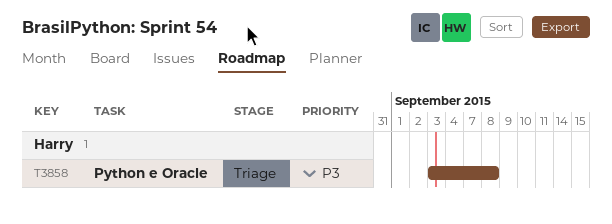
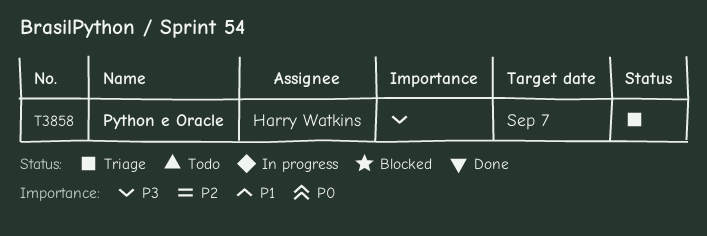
T3858, due: Sep 8 -> Sep 7

